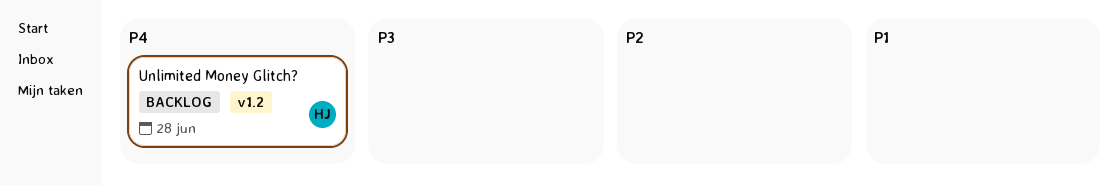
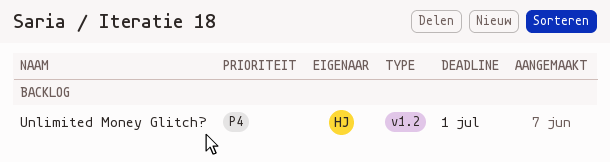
Unlimited Money Glitch?, due: Jun 28 -> Jul 1

